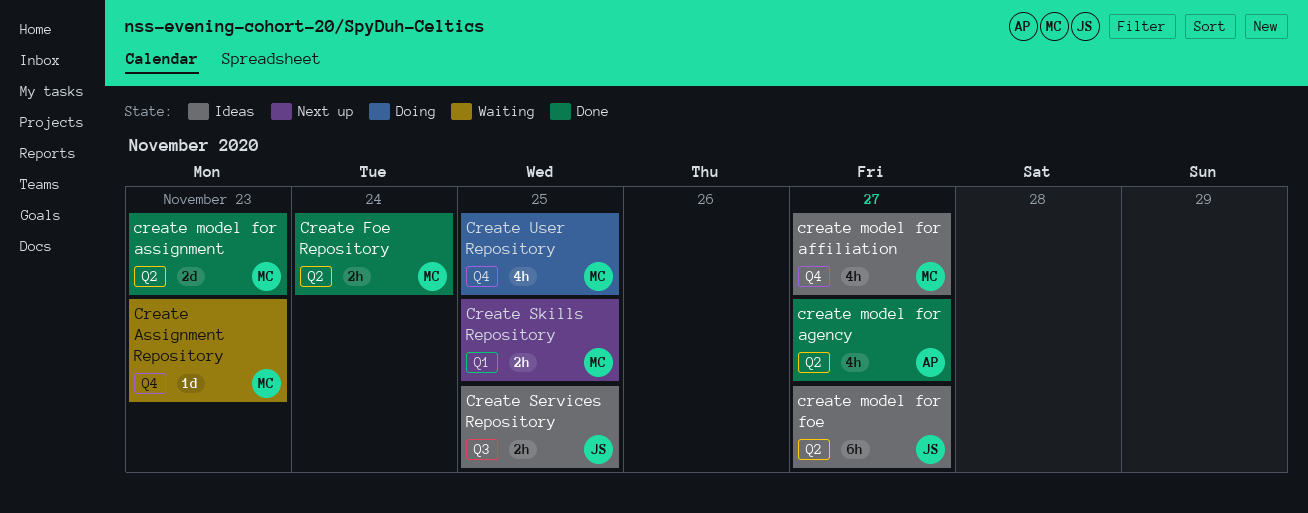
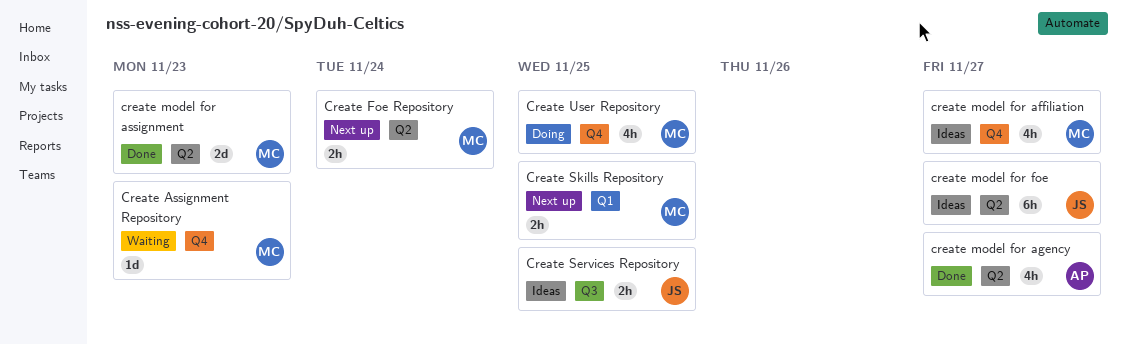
Create Foe Repository, status: Done -> Next up

